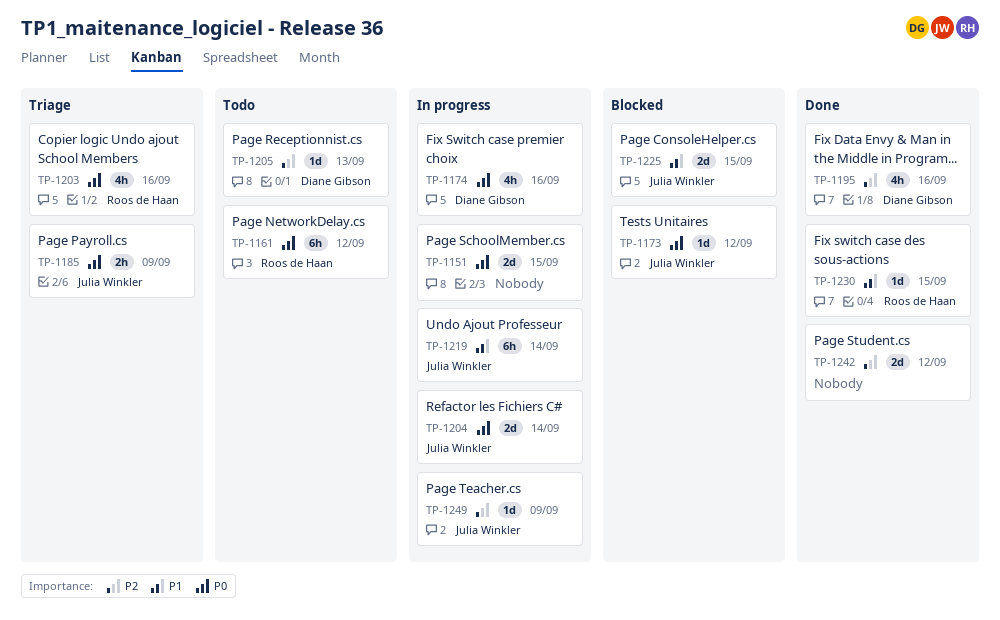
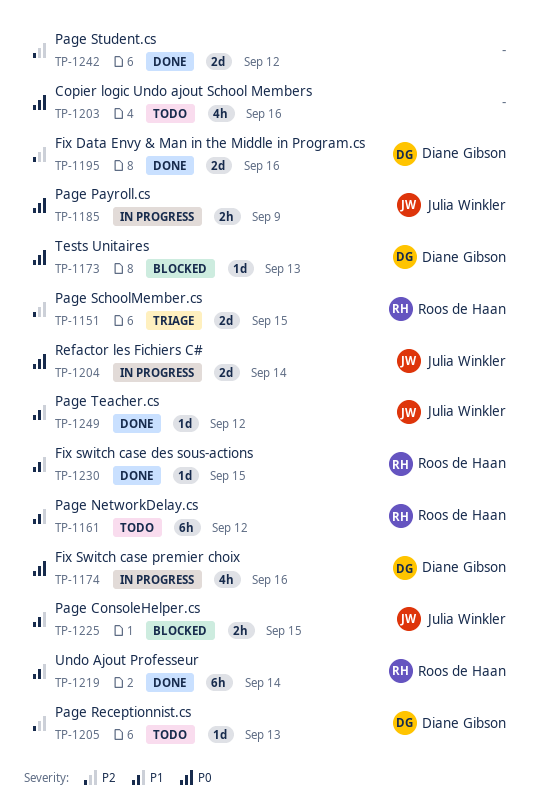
TP-1151, status: In progress -> Triage
TP-1151, owner: none -> Roos de Haan
TP-1151, priority: P0 -> P2
TP-1161, priority: P0 -> P1
TP-1173, owner: Julia Winkler -> Diane Gibson
TP-1173, due: Sep 12 -> Sep 13
TP-1185, status: Triage -> In progress
TP-1195, estimate: 4h -> 2d
TP-1203, status: Triage -> Todo
TP-1203, owner: Roos de Haan -> none
TP-1219, status: In progress -> Done
TP-1219, owner: Julia Winkler -> Roos de Haan
TP-1225, estimate: 2d -> 2h
TP-1249, status: In progress -> Done
TP-1249, priority: P2 -> P1
TP-1249, due: Sep 9 -> Sep 12

